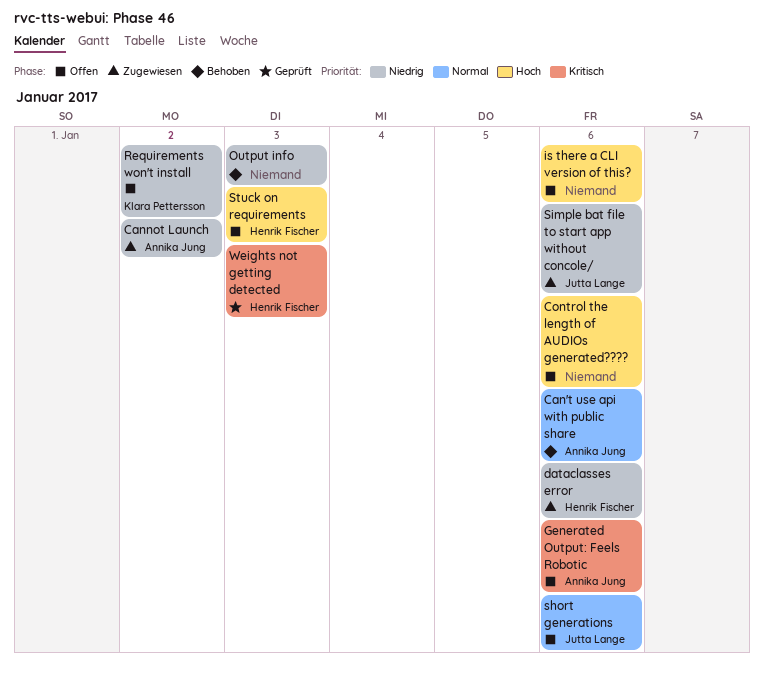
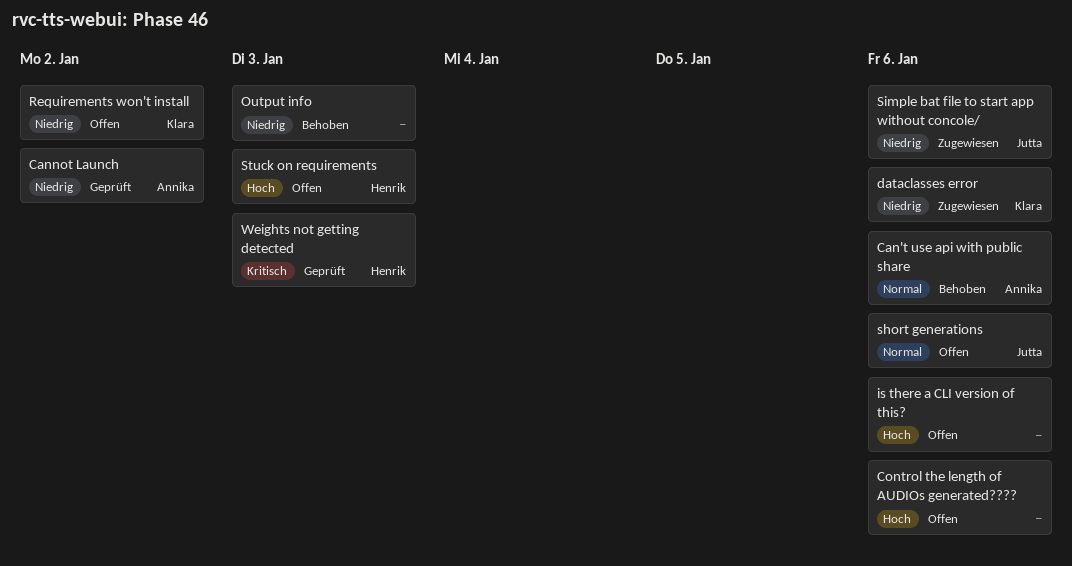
Cannot Launch, status: Zugewiesen -> Geprüft
dataclasses error, owner: Henrik Fischer -> Klara Pettersson
Generated Output: Feels Robotic: present -> none

